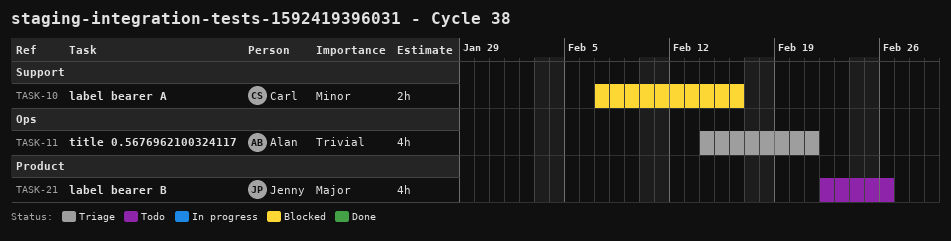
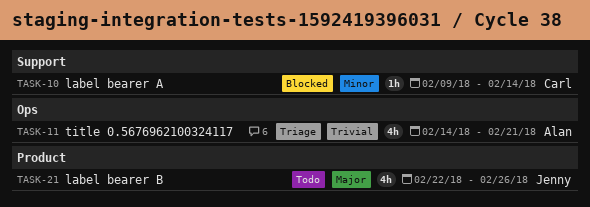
TASK-10, estimate: 2h -> 1h
TASK-10, start: Feb 7 -> Feb 9
TASK-10, due: Feb 16 -> Feb 14

